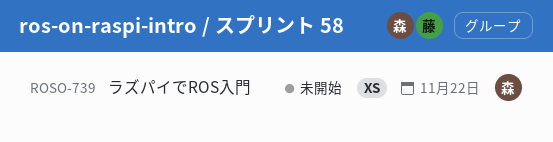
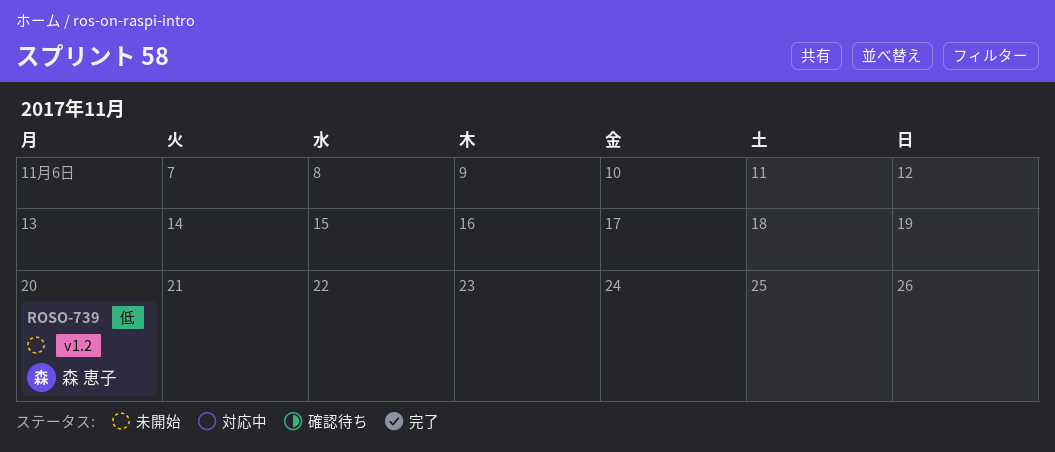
ROSO-739, due: Nov 22 -> Nov 20

